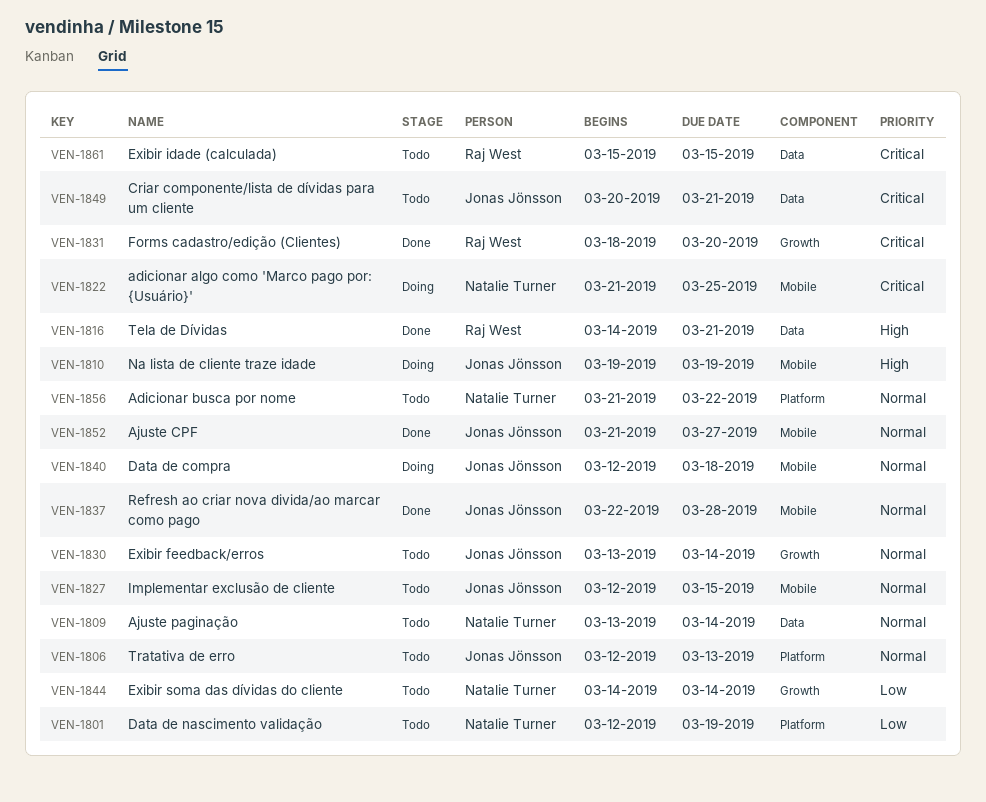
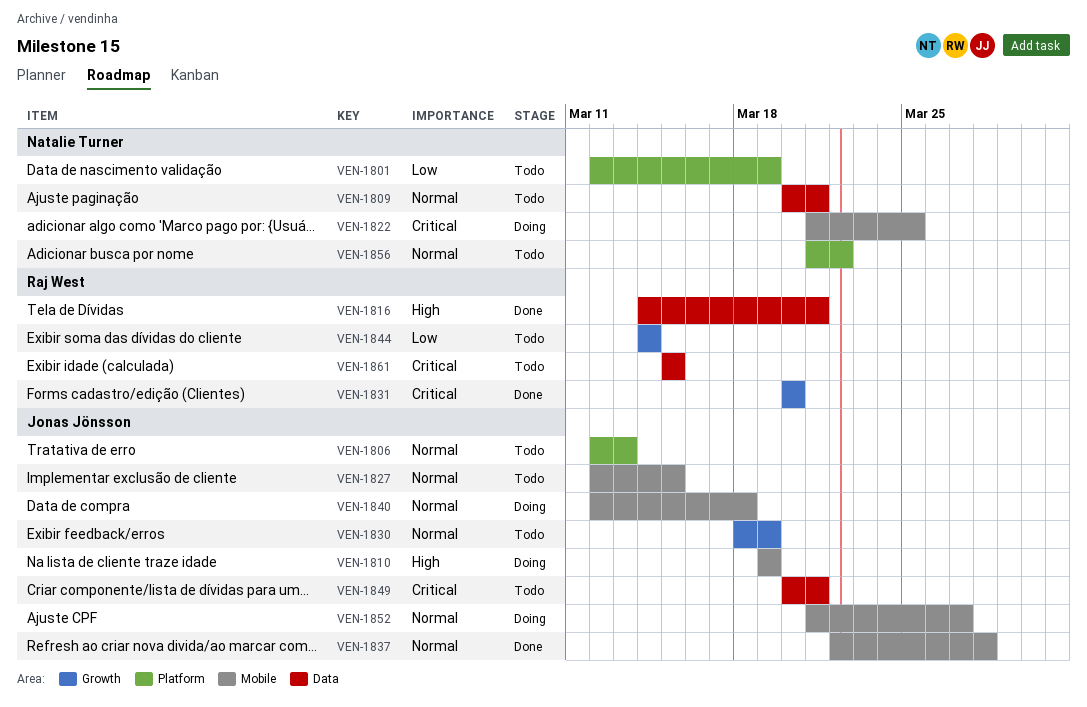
VEN-1809, start: Mar 13 -> Mar 20
VEN-1809, due: Mar 14 -> Mar 21
VEN-1830, start: Mar 13 -> Mar 18
VEN-1830, due: Mar 14 -> Mar 19
VEN-1831, start: Mar 18 -> Mar 20
VEN-1844, owner: Natalie Turner -> Raj West
VEN-1852, status: Done -> Doing

